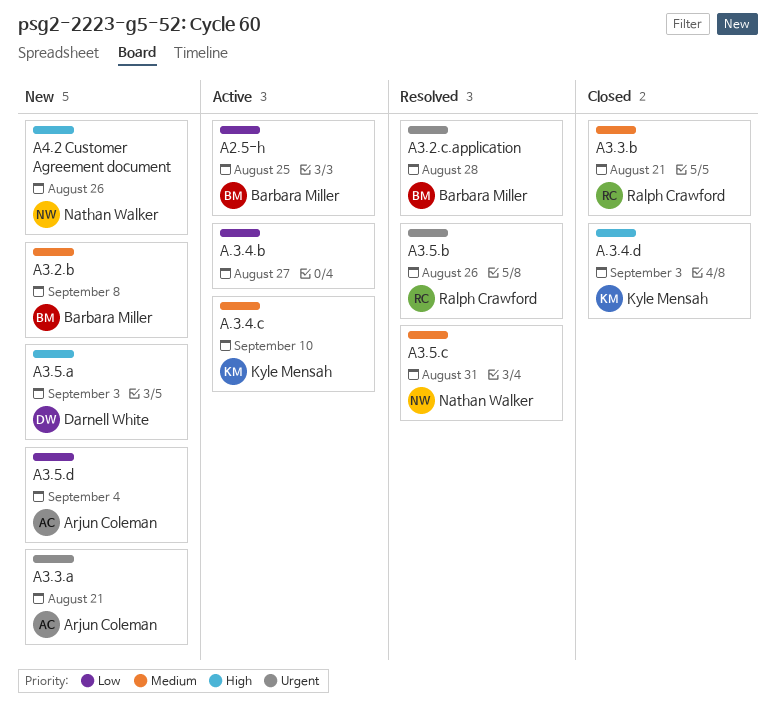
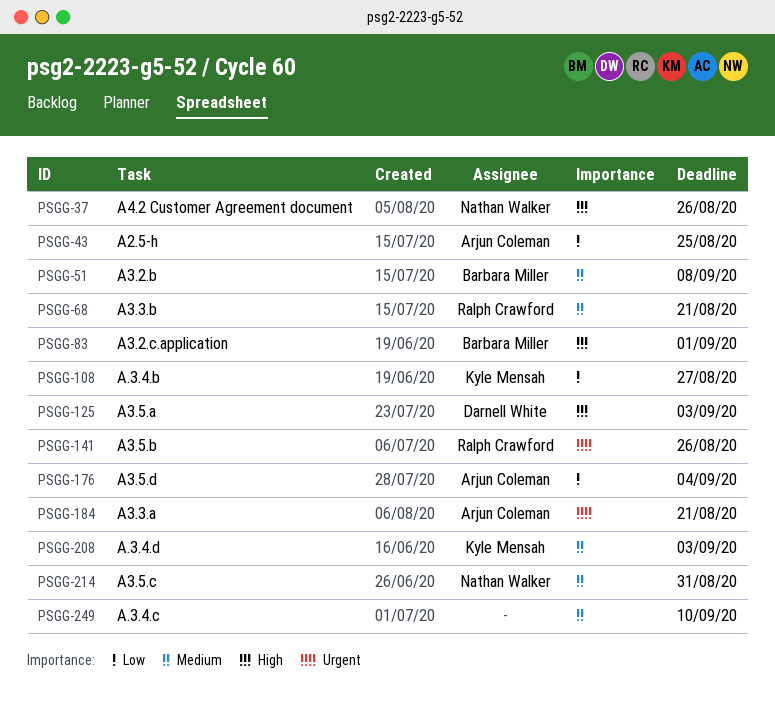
A.3.4.b, owner: none -> Kyle Mensah
A.3.4.c, owner: Kyle Mensah -> none
A.3.4.d, priority: High -> Medium
A2.5-h, owner: Barbara Miller -> Arjun Coleman
A3.2.c.application, priority: Urgent -> High
A3.2.c.application, due: Aug 28 -> Sep 1

